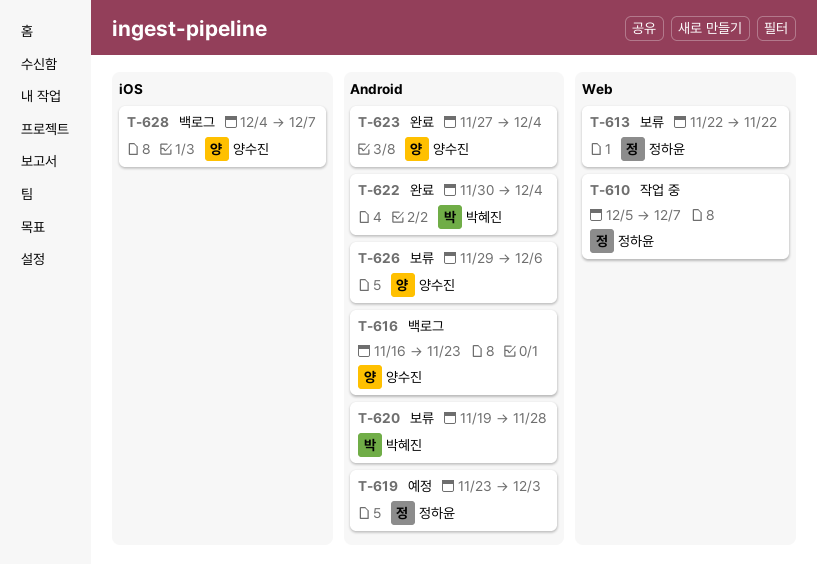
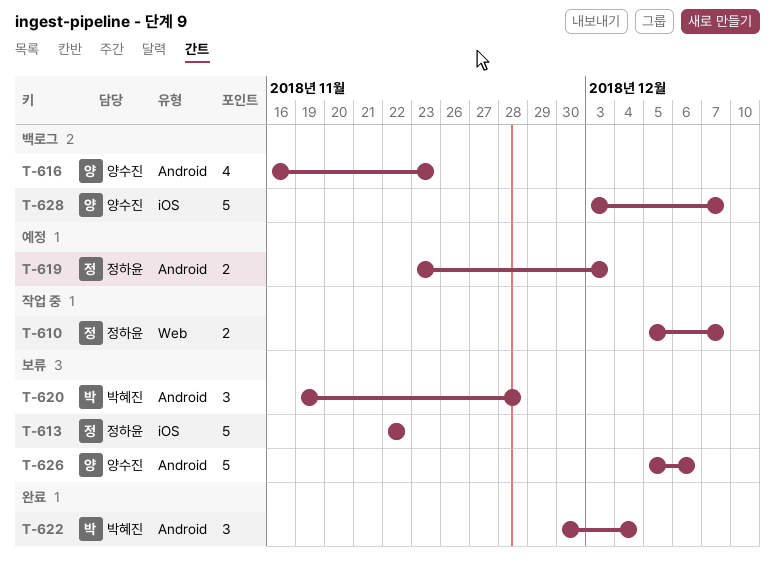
T-613, label: Web -> iOS
T-623: present -> none
T-626, start: Nov 29 -> Dec 5
T-628, start: Dec 4 -> Dec 3

